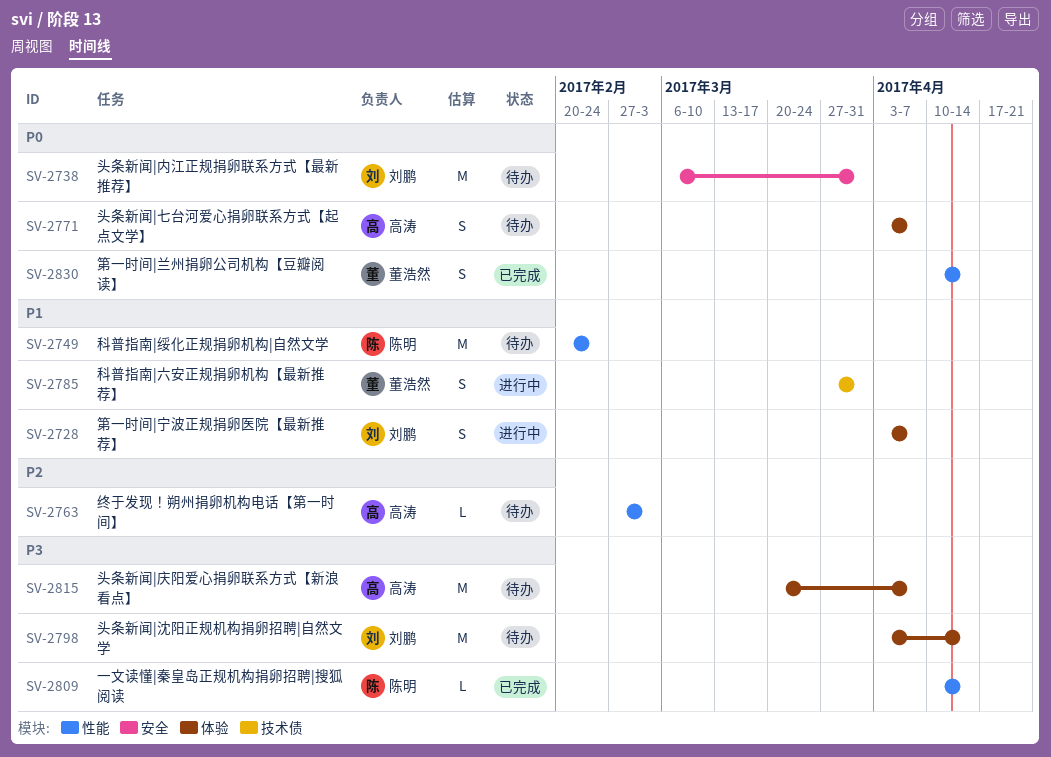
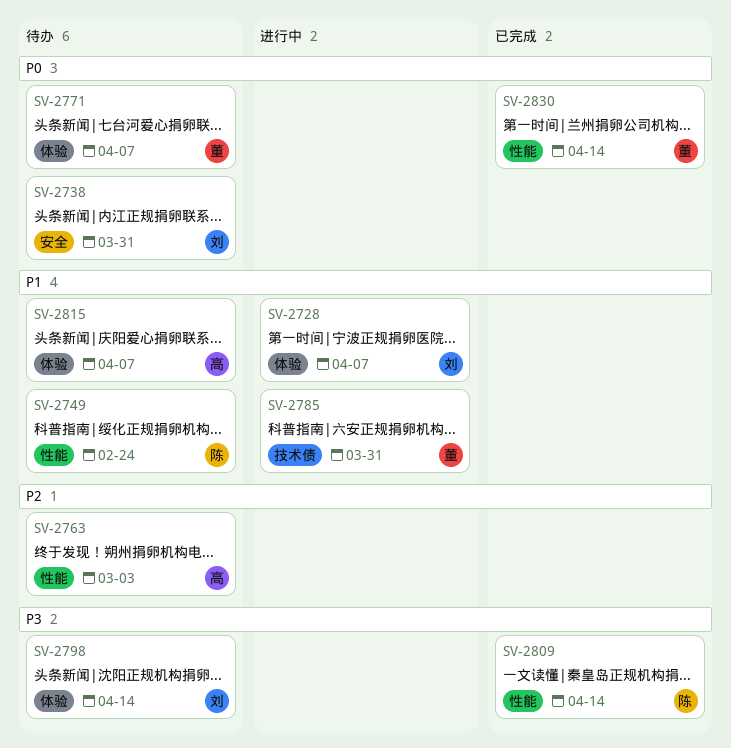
SV-2771, owner: 高涛 -> 董浩然
SV-2815, priority: P3 -> P1

